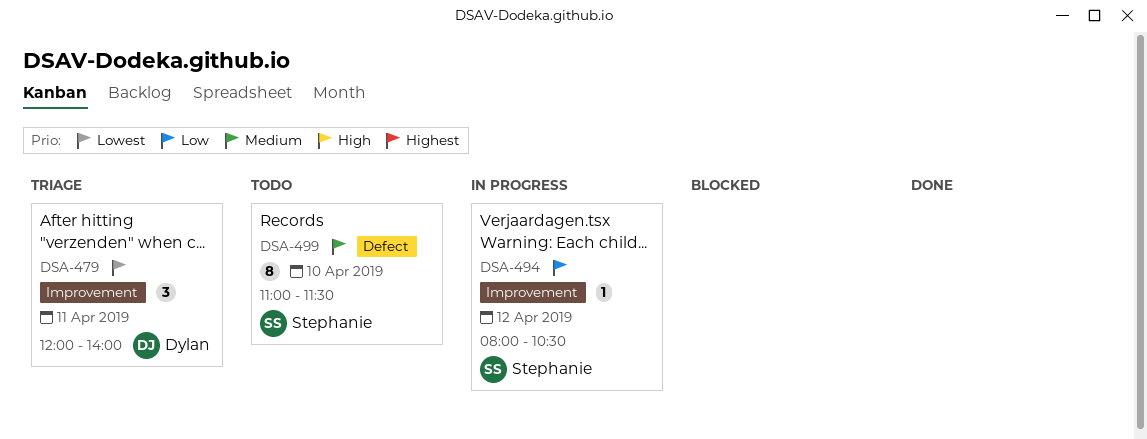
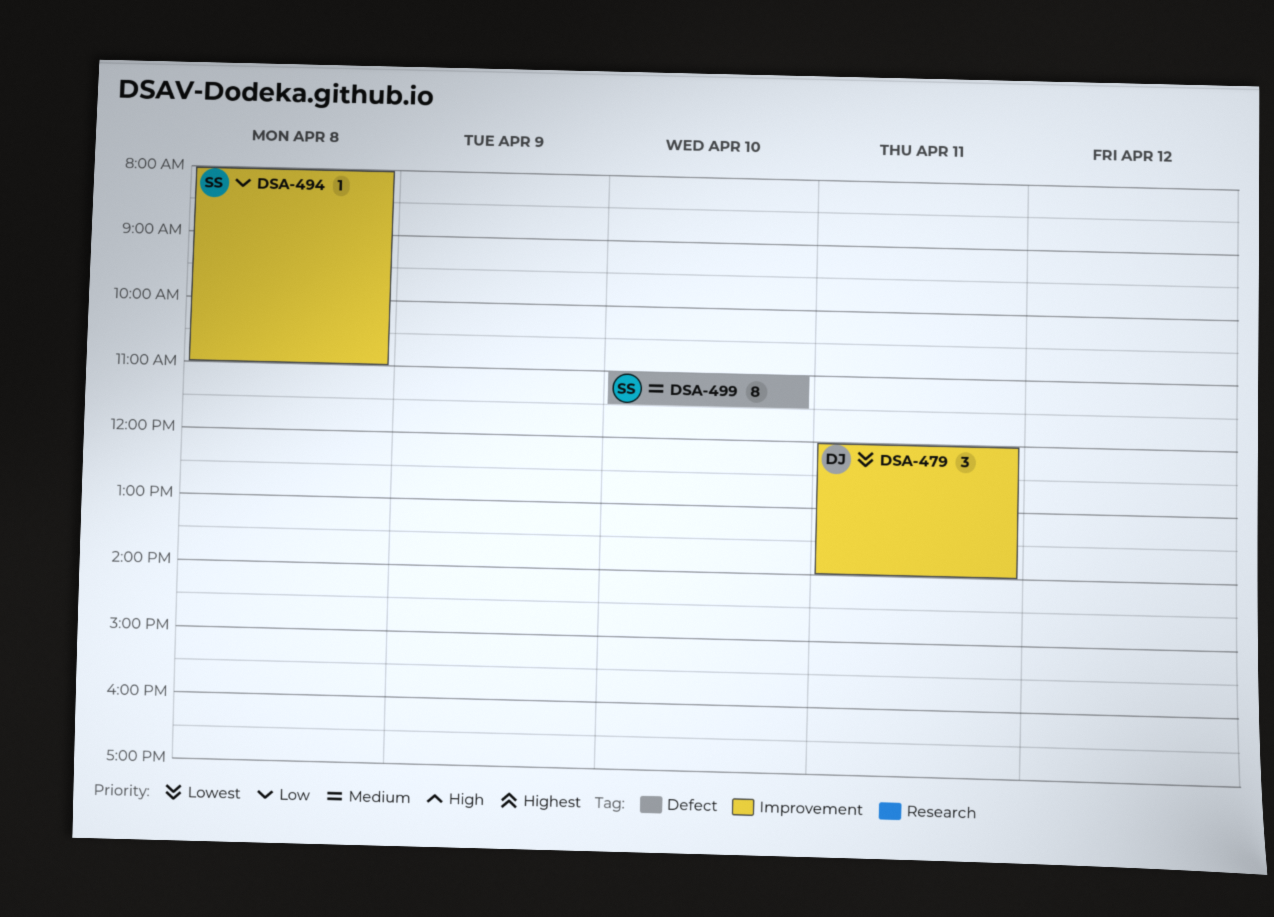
DSA-494, day: Apr 12 -> Apr 8
DSA-494, ends: 10:30 -> 11:00

